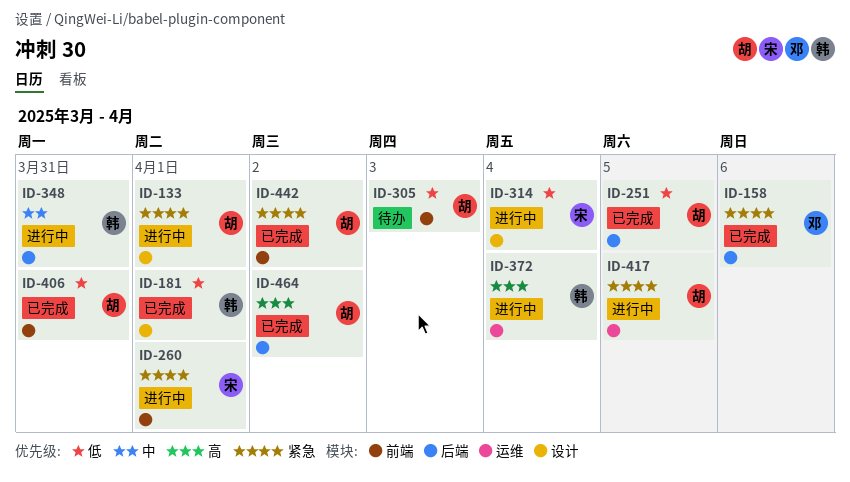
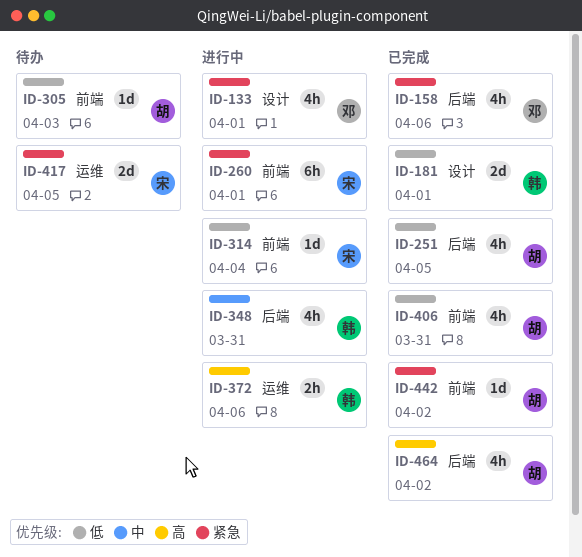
ID-133, owner: 胡 -> 邓
ID-314, label: 设计 -> 前端
ID-372, day: Apr 4 -> Apr 6
ID-417, status: 进行中 -> 待办
ID-417, owner: 胡 -> 宋

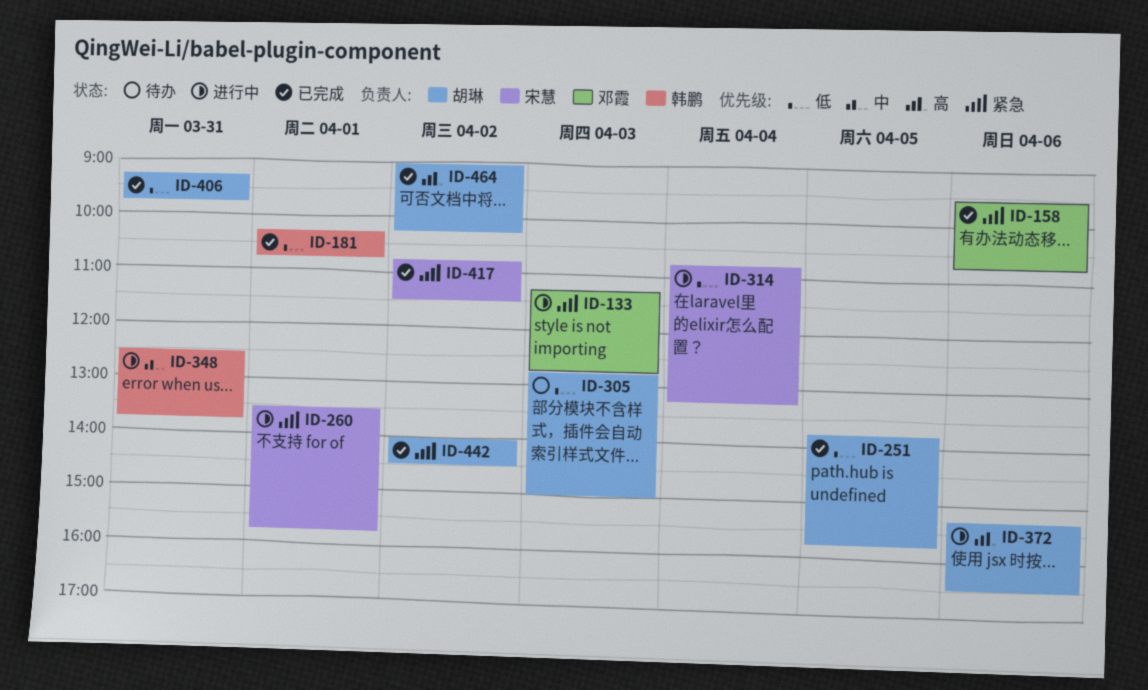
ID-133, day: Apr 1 -> Apr 3
ID-372, owner: 韩鹏 -> 胡琳
ID-417, status: 待办 -> 已完成
ID-417, day: Apr 5 -> Apr 2

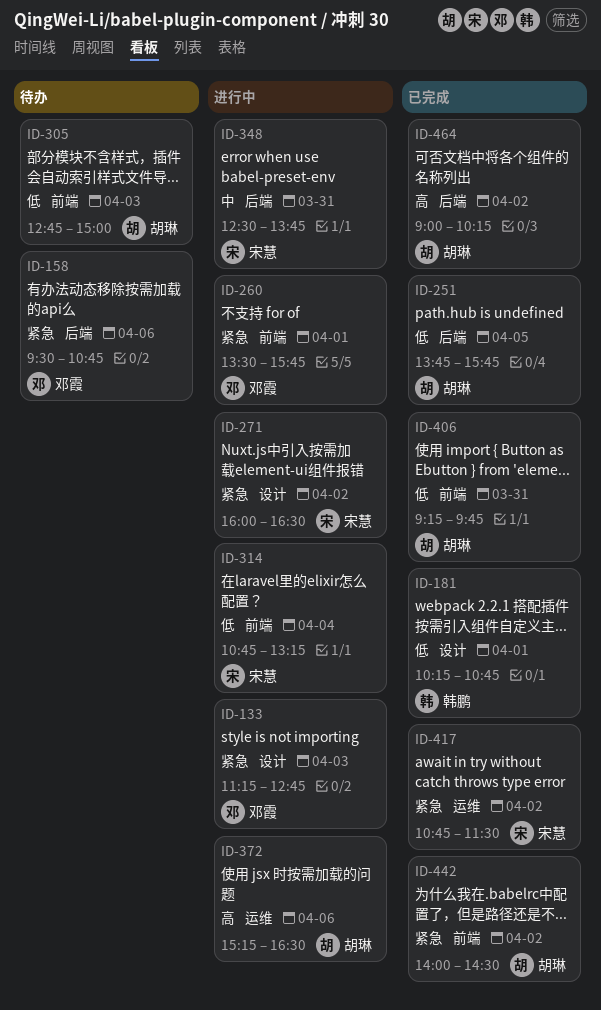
ID-158, status: 已完成 -> 待办
ID-260, owner: 宋慧 -> 邓霞
ID-271: none -> present
ID-348, owner: 韩鹏 -> 宋慧

